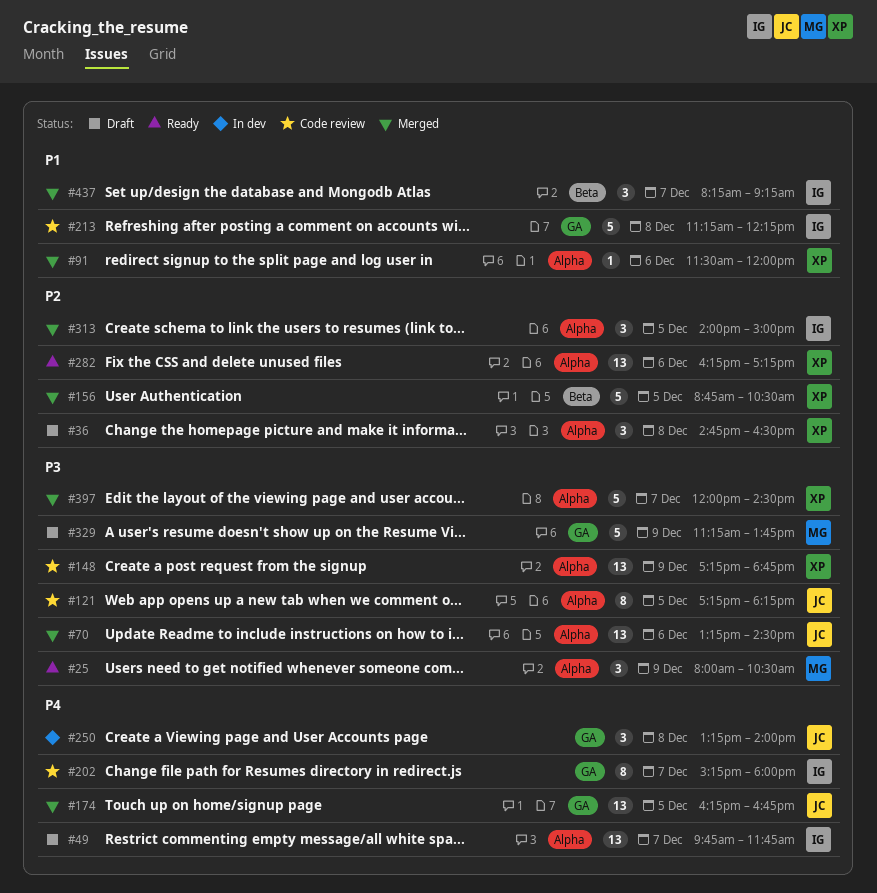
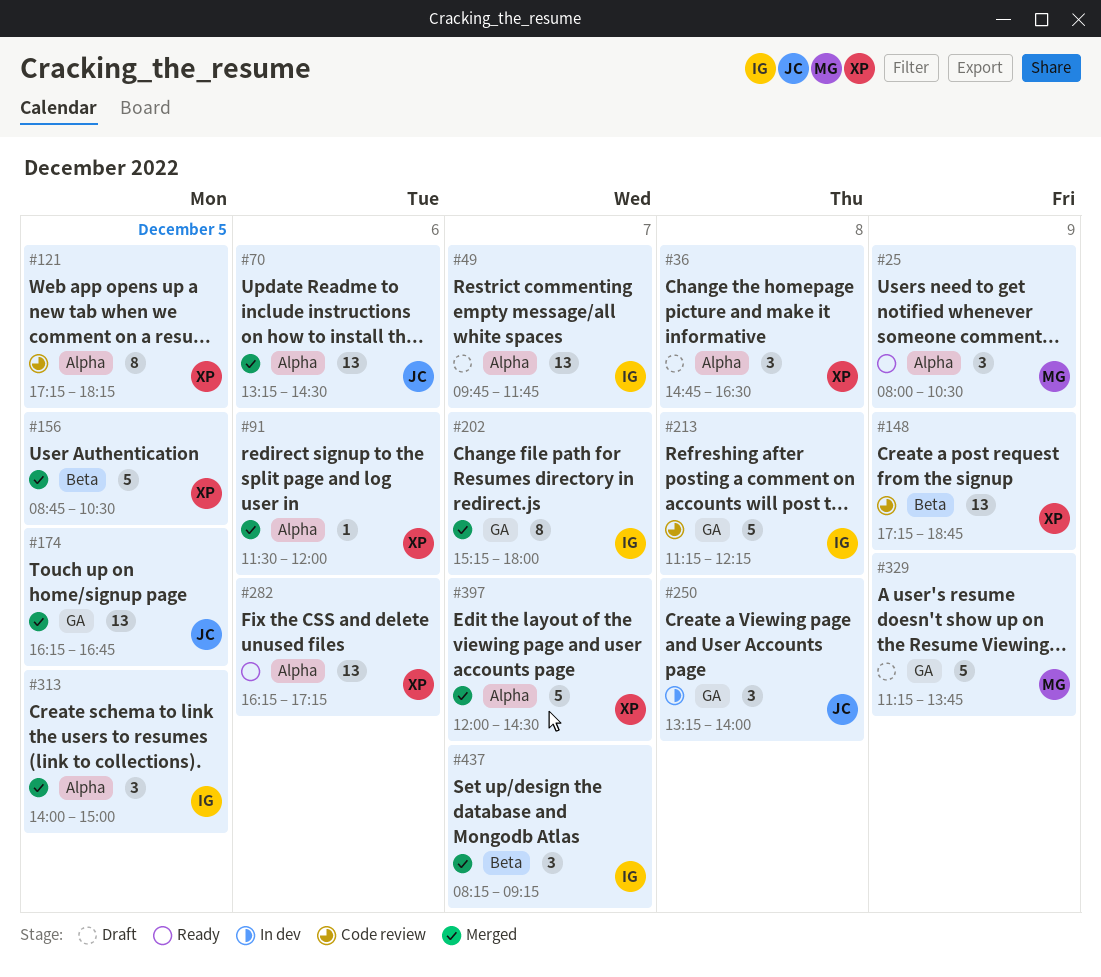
#121, owner: JC -> XP
#148, label: Alpha -> Beta
#202, status: Code review -> Merged

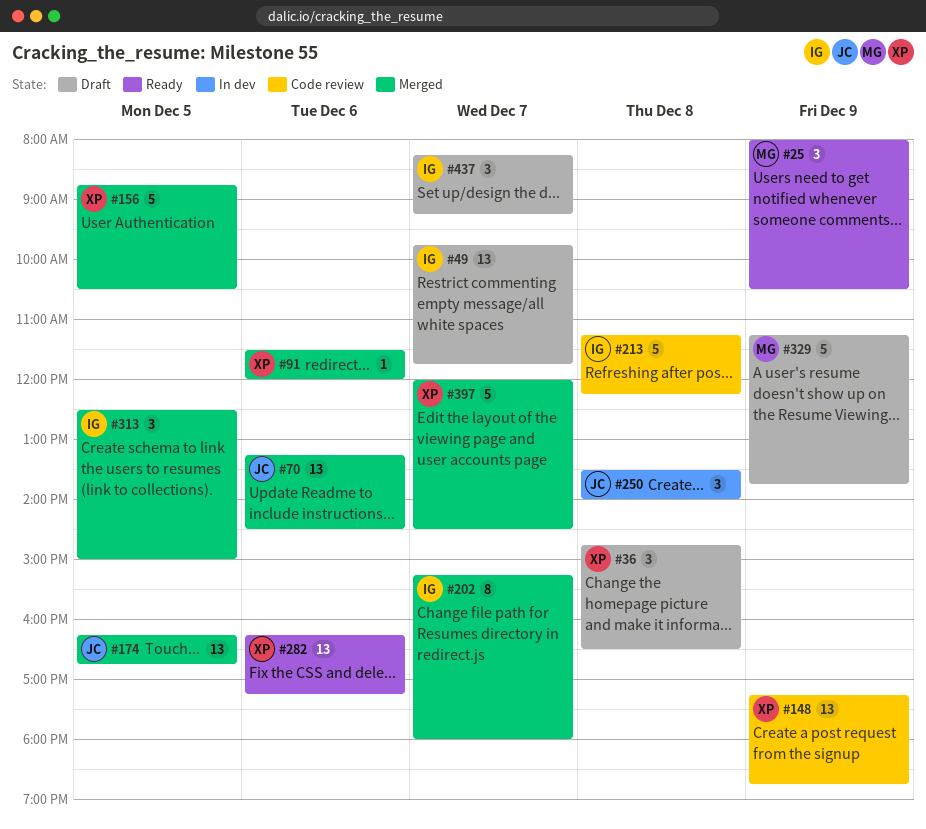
#121: present -> none
#250, begins: 13:15 -> 13:30
#313, begins: 14:00 -> 12:30
#437, status: Merged -> Draft

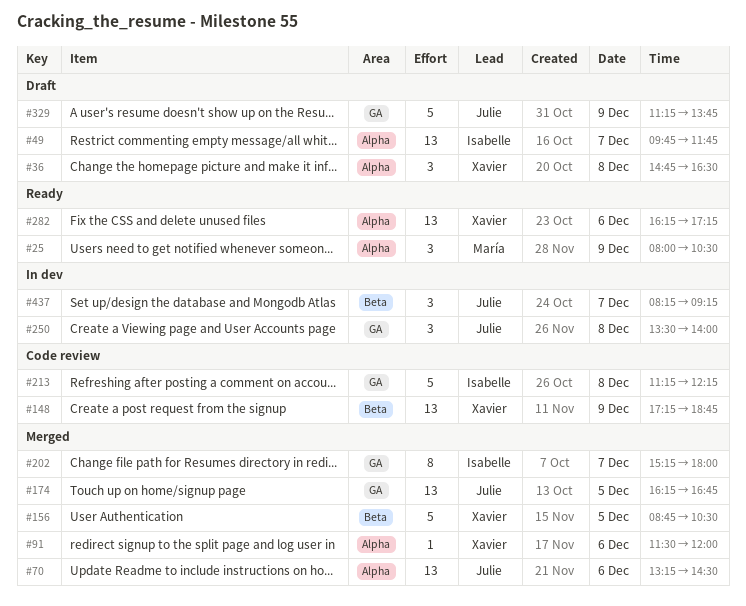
#313: present -> none
#329, owner: María -> Julie
#397: present -> none
#437, status: Draft -> In dev
#437, owner: Isabelle -> Julie

